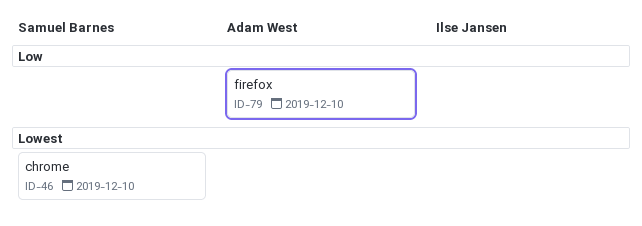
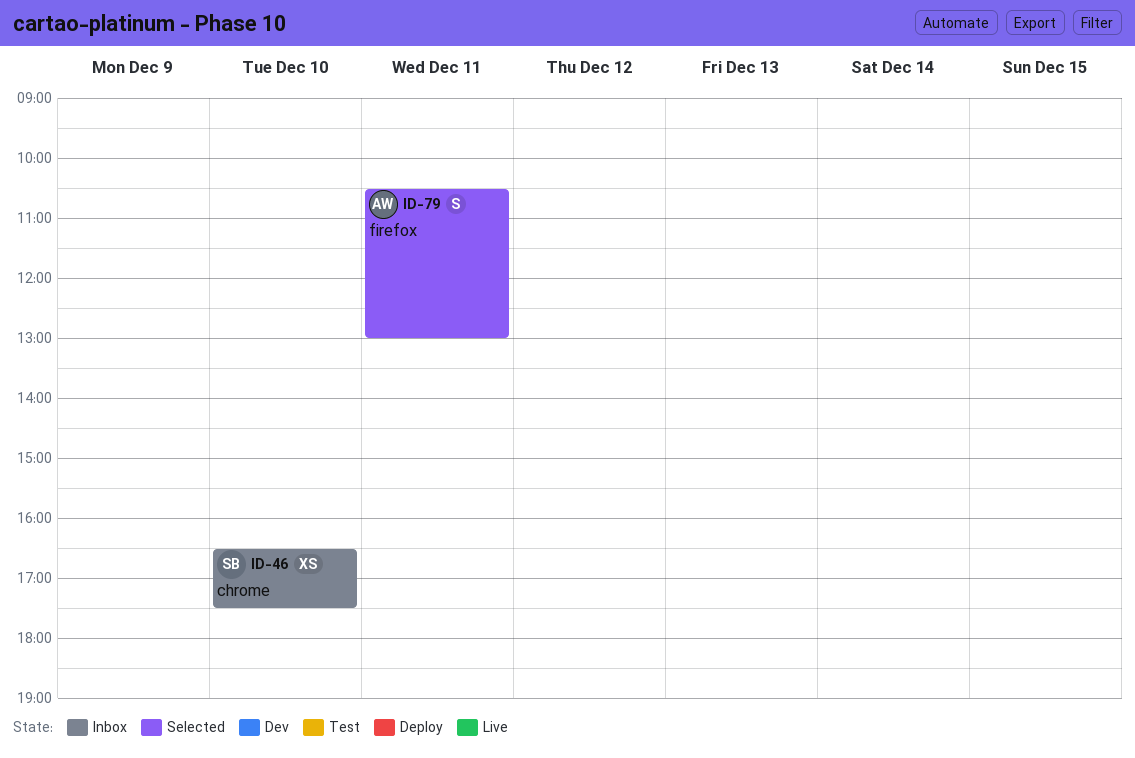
ID-79, day: Dec 10 -> Dec 11

